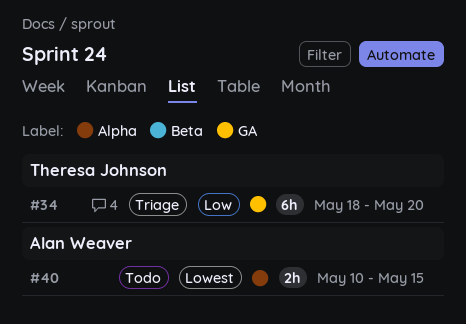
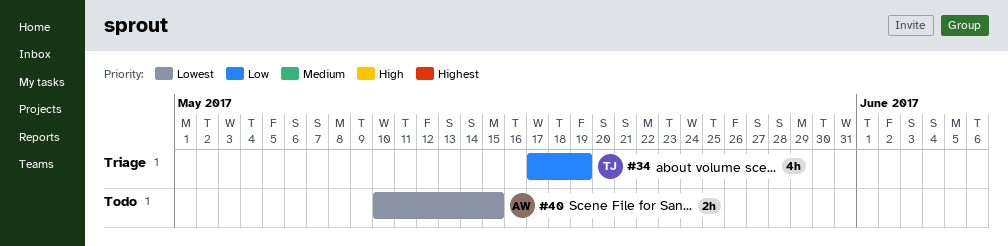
#34, estimate: 6h -> 4h
#34, start: May 18 -> May 17
#34, due: May 20 -> May 19

